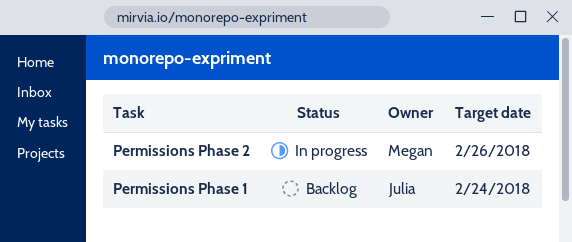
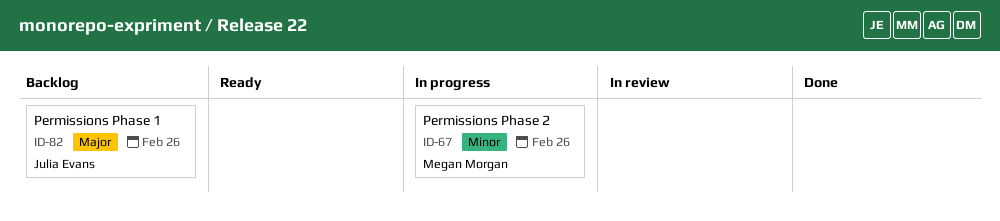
Permissions Phase 1, due: Feb 24 -> Feb 26

